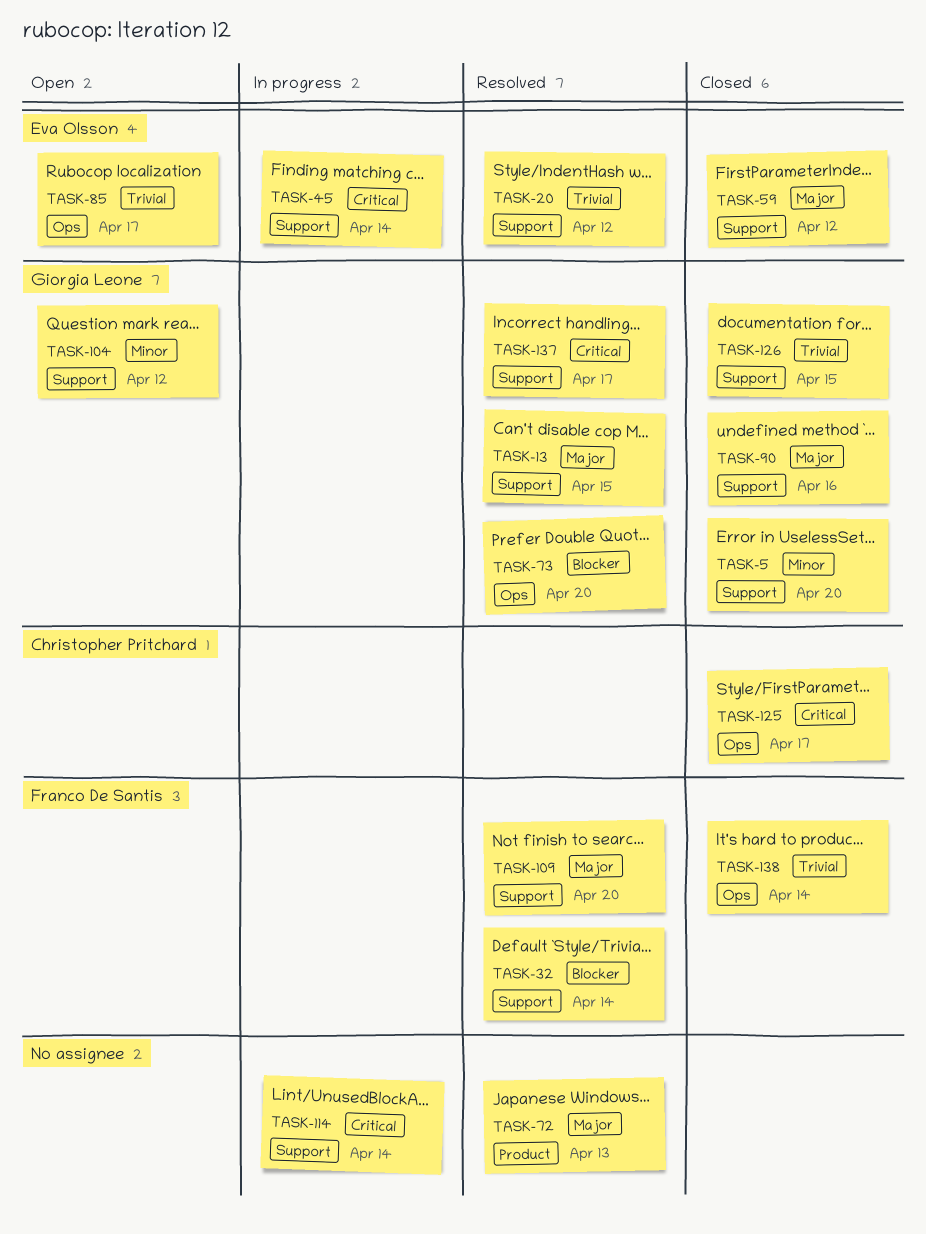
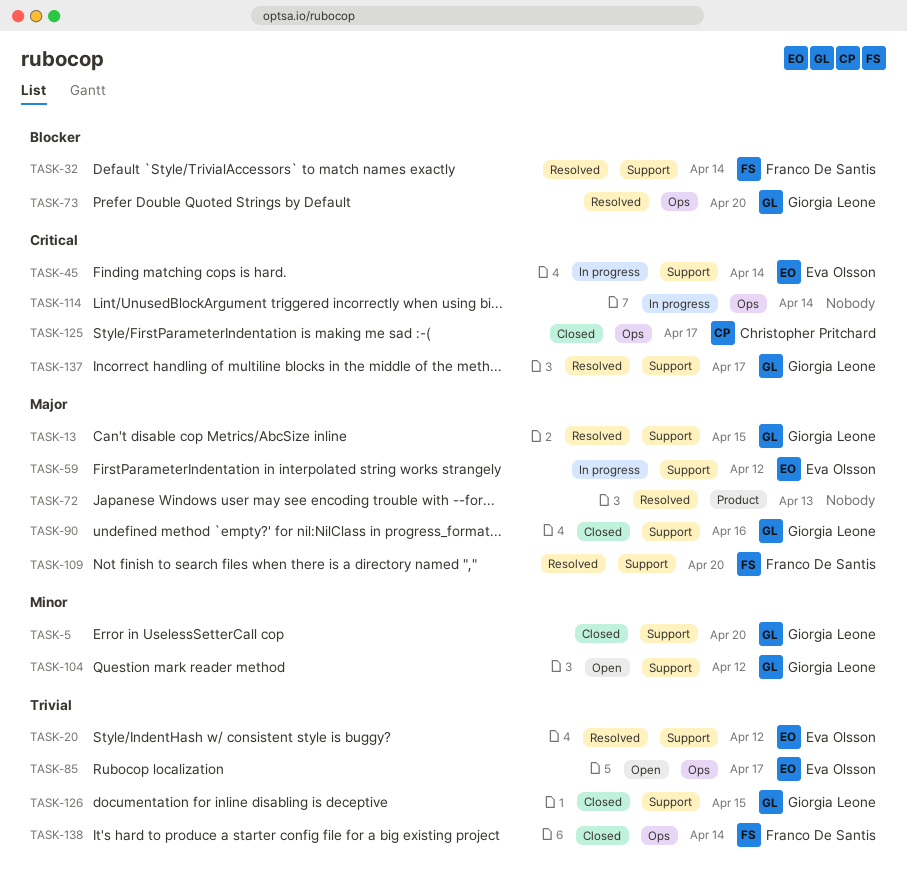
TASK-59, status: Closed -> In progress
TASK-114, label: Support -> Ops

